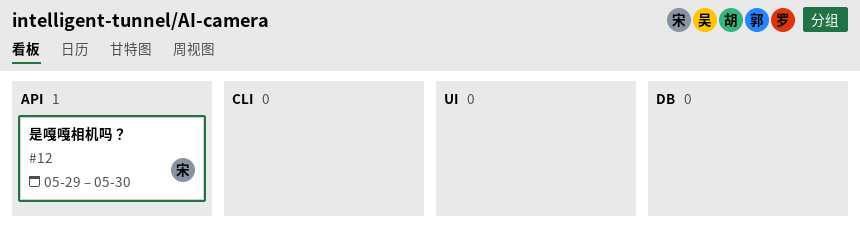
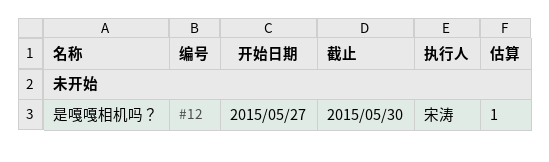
#12, start: May 29 -> May 27

